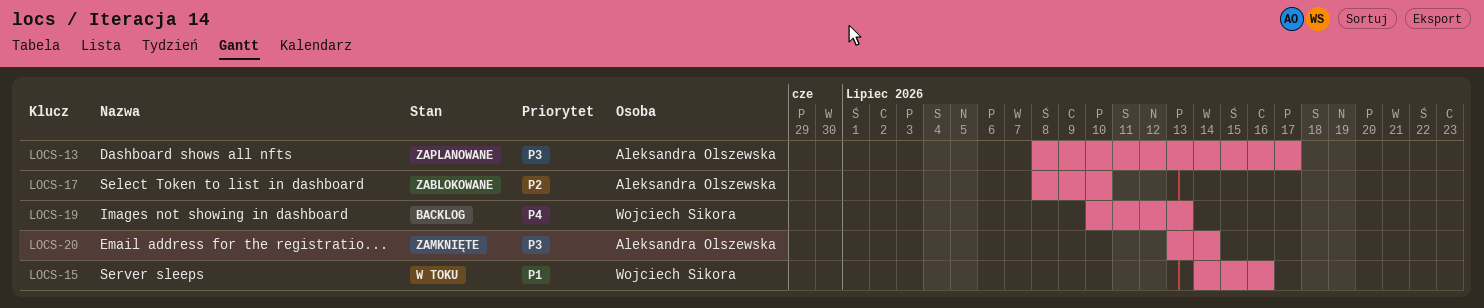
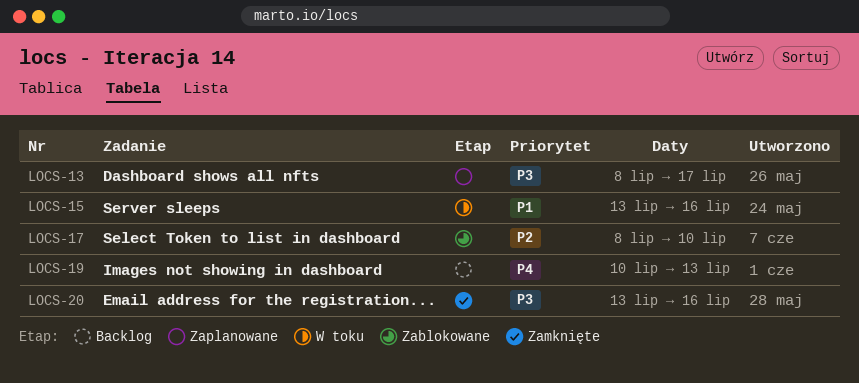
LOCS-15, start: Jul 14 -> Jul 13
LOCS-20, due: Jul 14 -> Jul 16

